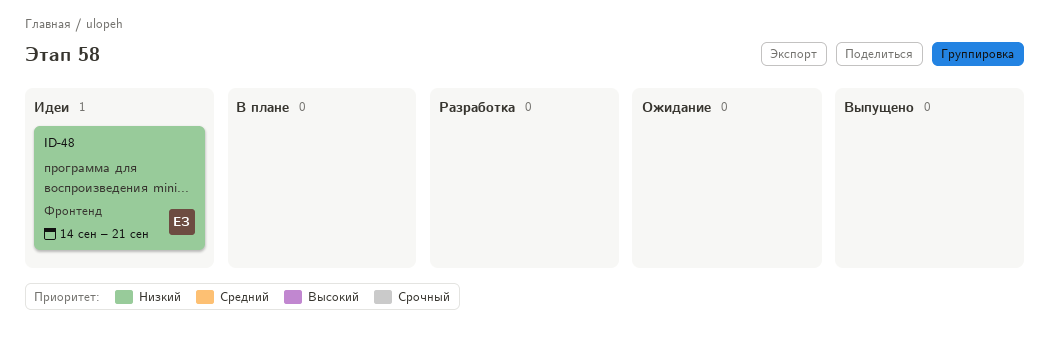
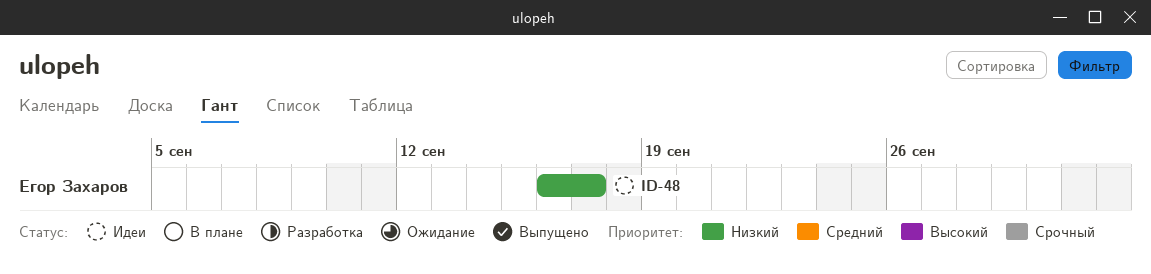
ID-48, start: Sep 14 -> Sep 16
ID-48, due: Sep 21 -> Sep 17

